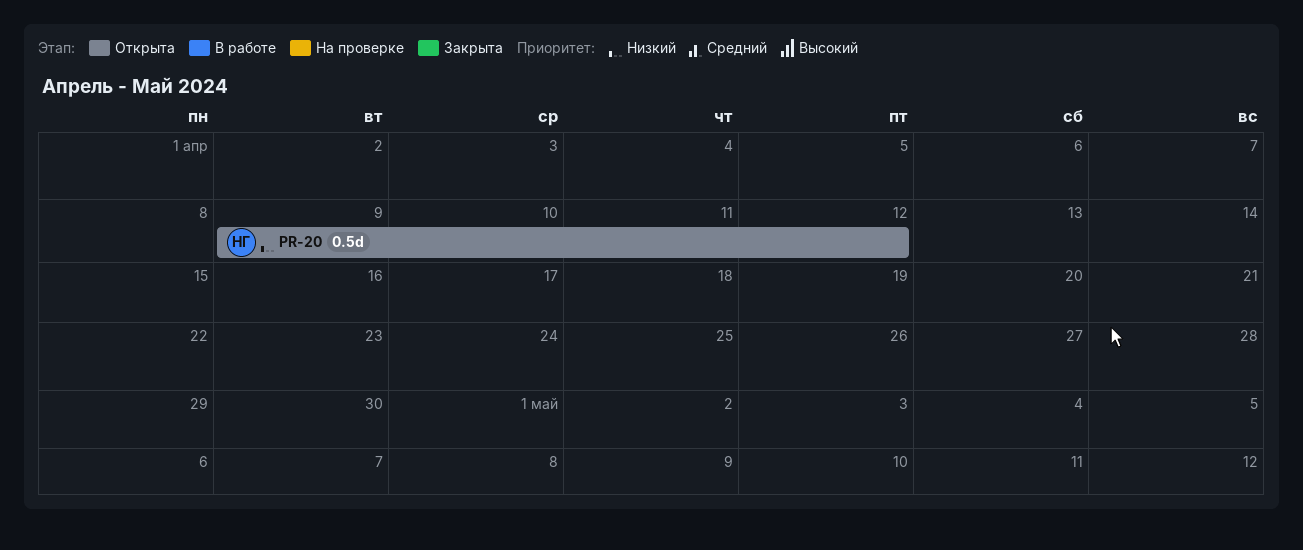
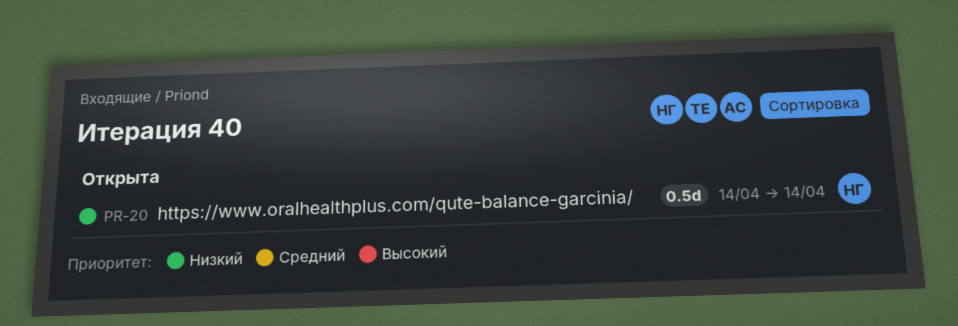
PR-20, start: Apr 9 -> Apr 14
PR-20, due: Apr 12 -> Apr 14

